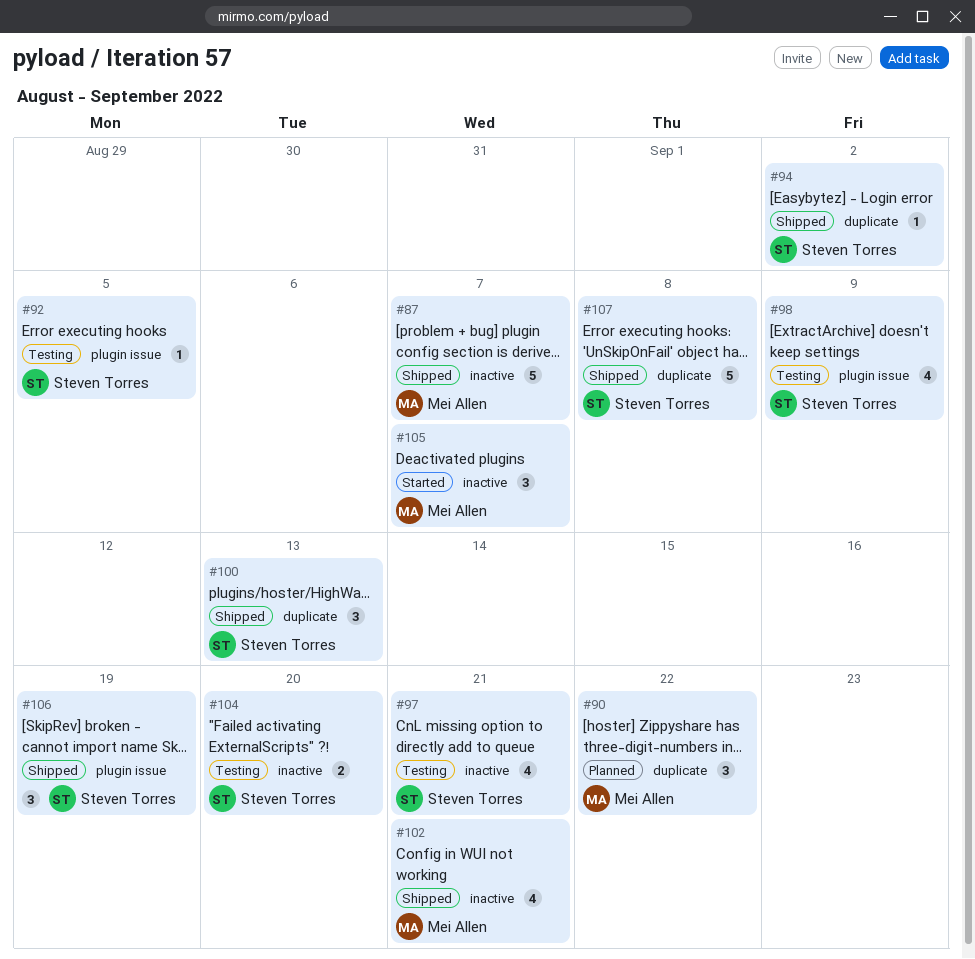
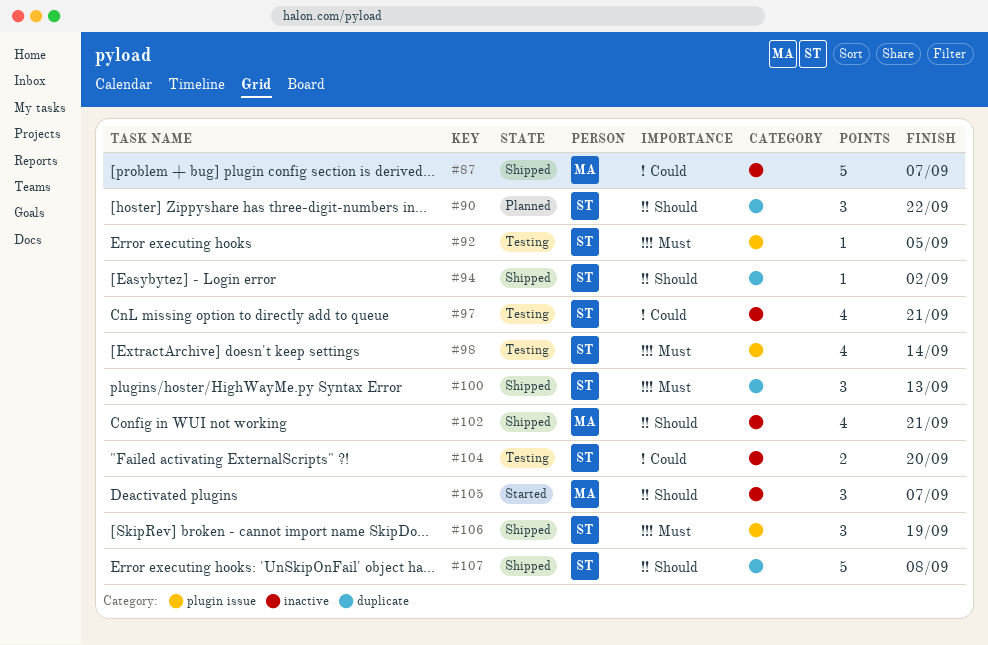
#90, owner: Mei Allen -> Steven Torres
#98, due: Sep 9 -> Sep 14

